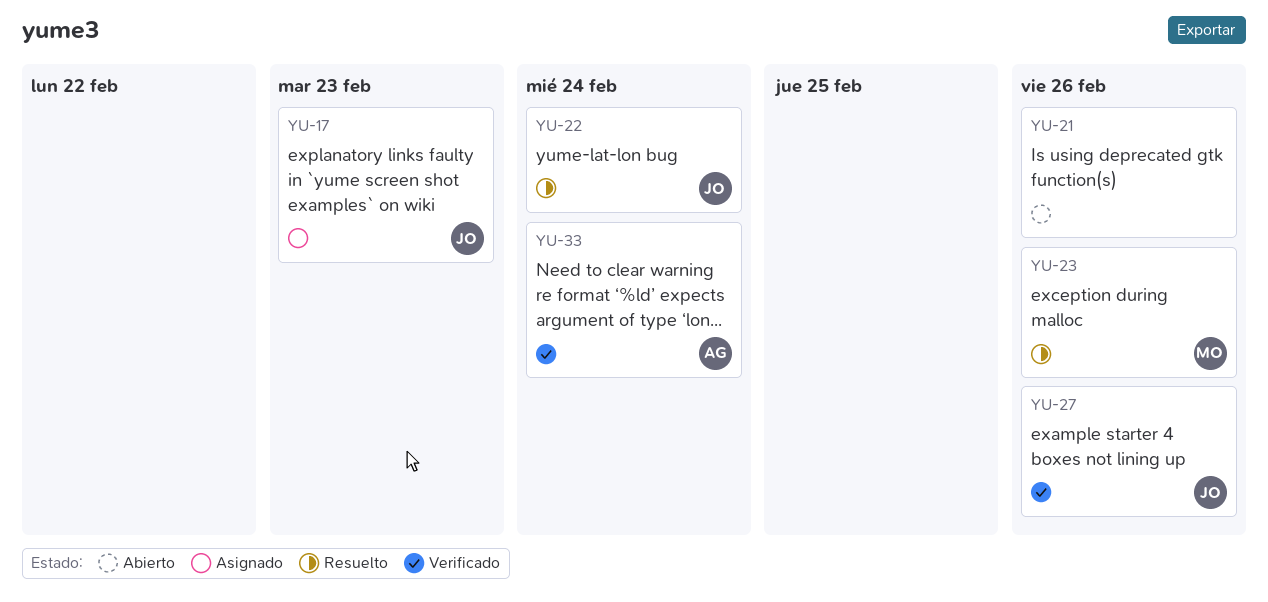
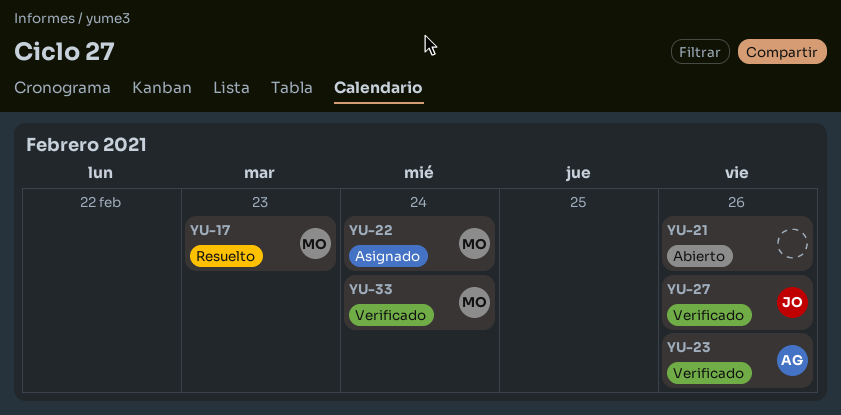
YU-17, status: Asignado -> Resuelto
YU-17, owner: JO -> MO
YU-22, status: Resuelto -> Asignado
YU-22, owner: JO -> MO
YU-23, status: Resuelto -> Verificado
YU-23, owner: MO -> AG
YU-33, owner: AG -> MO

